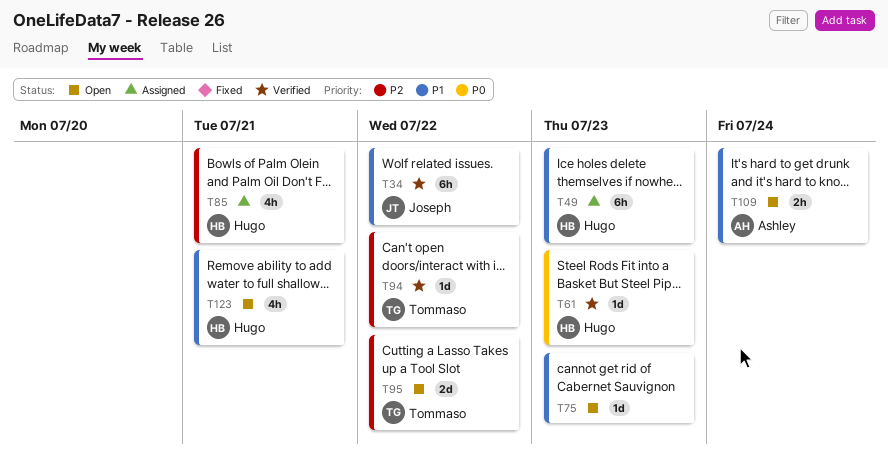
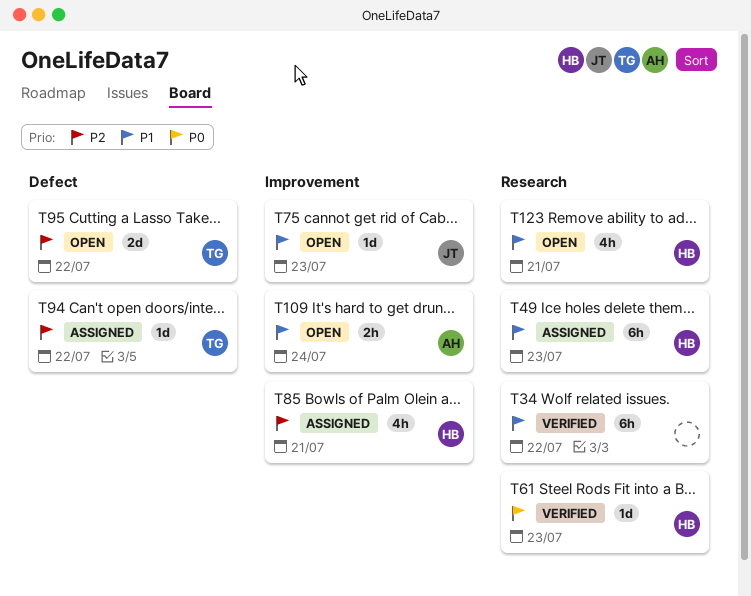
T34, owner: Joseph -> none
T75, owner: none -> Joseph
T94, status: Verified -> Assigned

